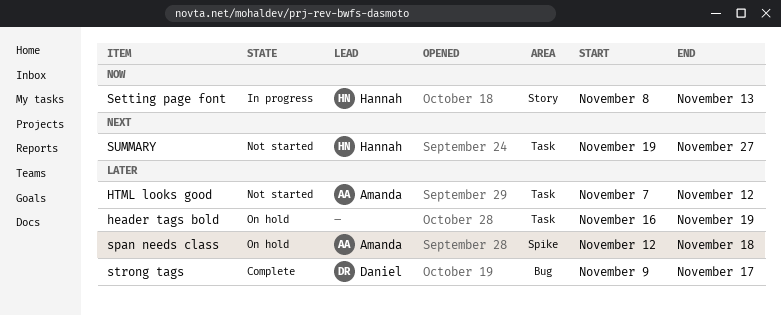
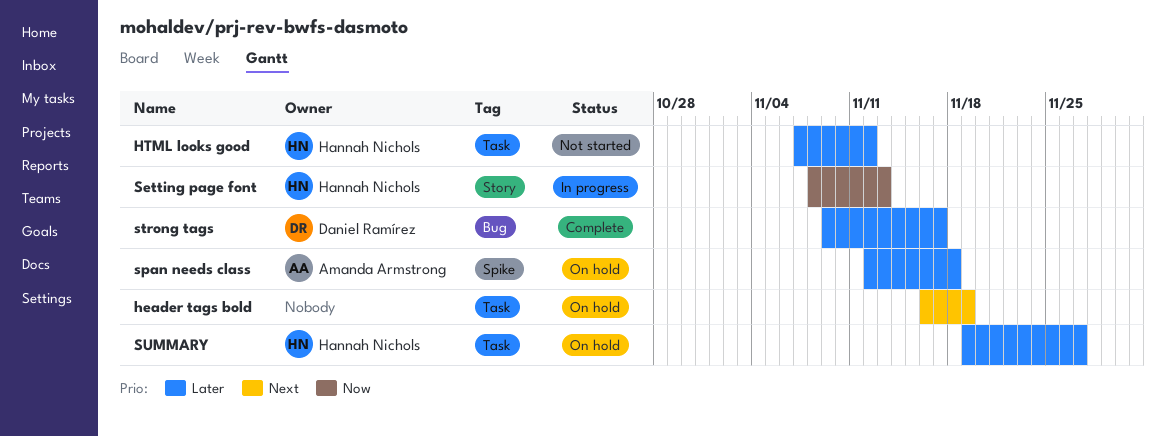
header tags bold, priority: Later -> Next
HTML looks good, owner: Amanda Armstrong -> Hannah Nichols
SUMMARY, status: Not started -> On hold
SUMMARY, priority: Next -> Later

